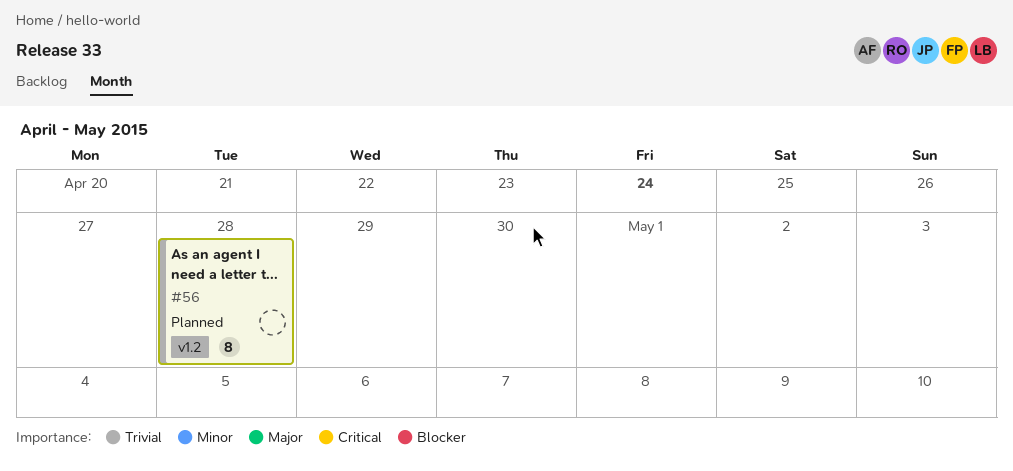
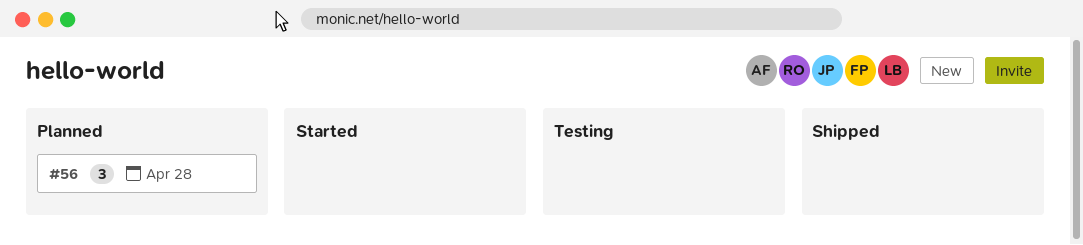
#56, estimate: 8 -> 3

